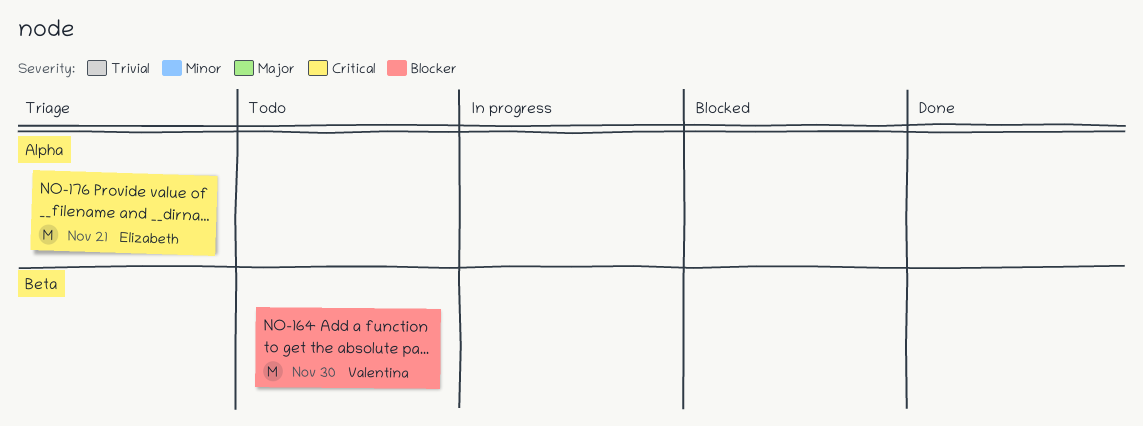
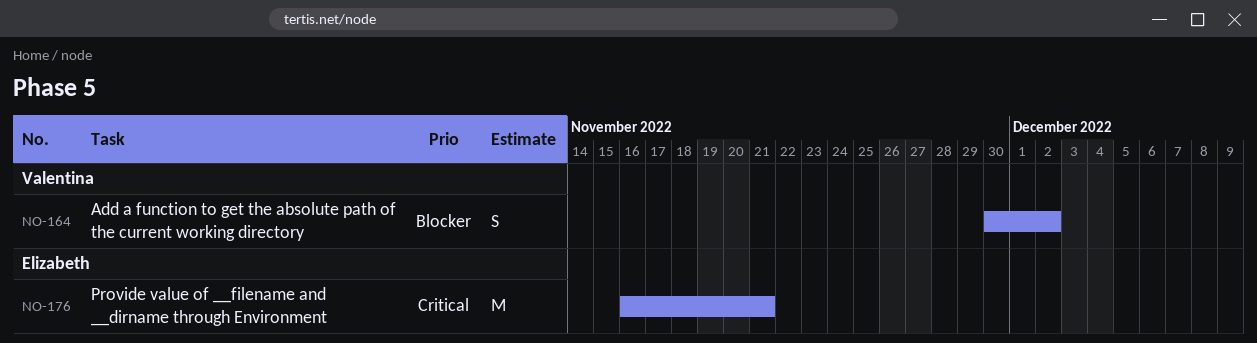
NO-164, estimate: M -> S
NO-164, due: Nov 30 -> Dec 2

